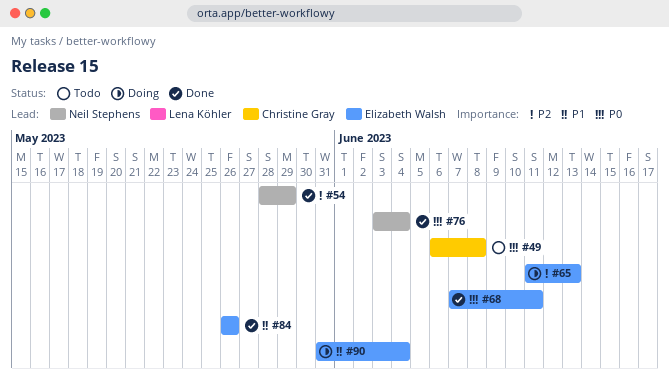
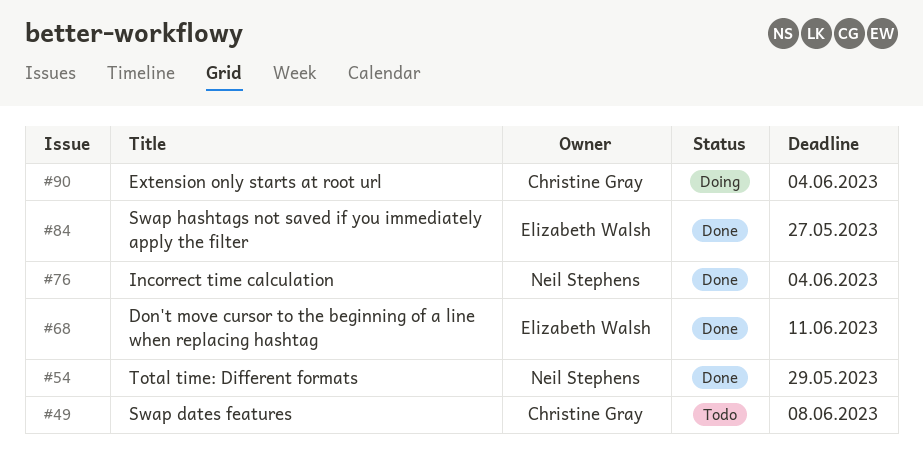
#65: present -> none
#84, due: May 26 -> May 27
#90, owner: Elizabeth Walsh -> Christine Gray

